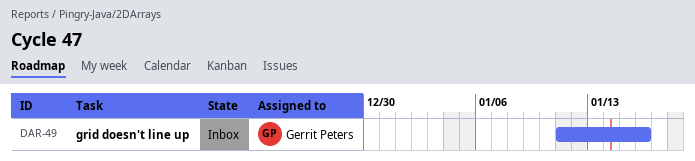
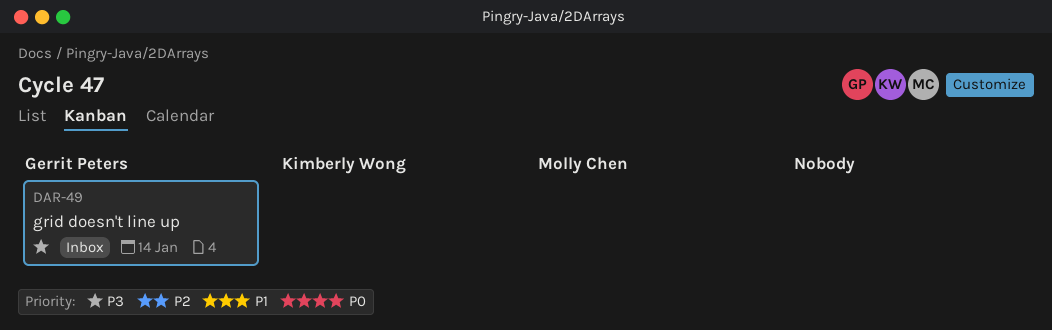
DAR-49, due: Jan 16 -> Jan 14

